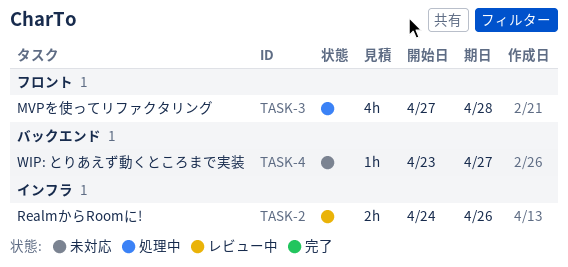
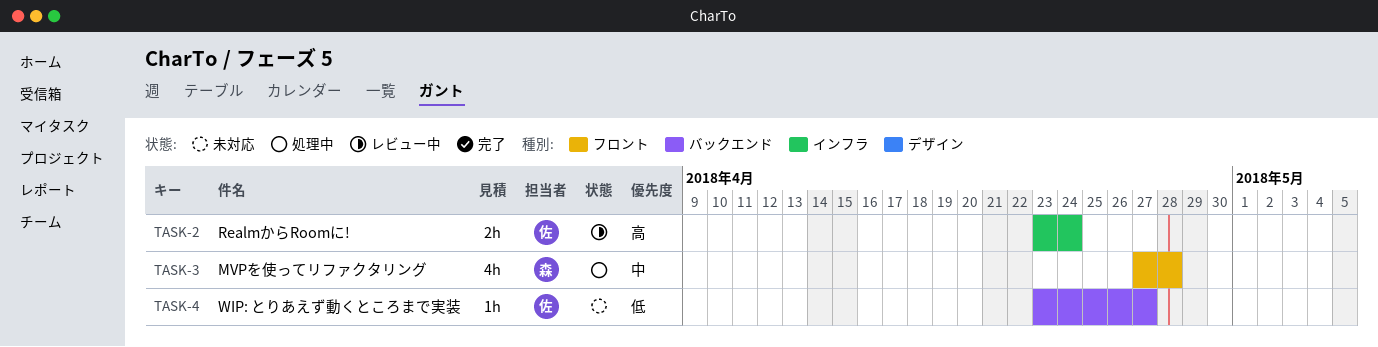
TASK-2, start: Apr 24 -> Apr 23
TASK-2, due: Apr 26 -> Apr 24

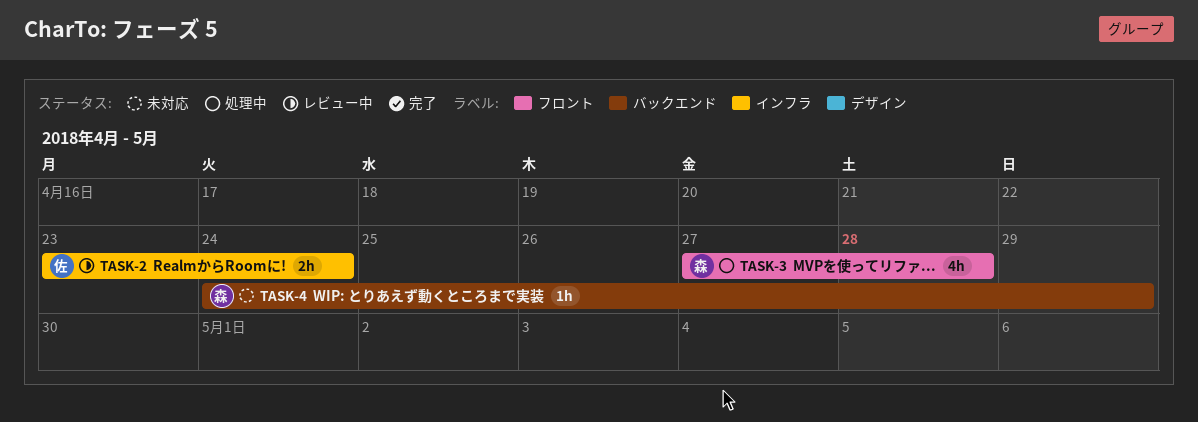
TASK-4, owner: 佐 -> 森
TASK-4, start: Apr 23 -> Apr 24
TASK-4, due: Apr 27 -> Apr 29

